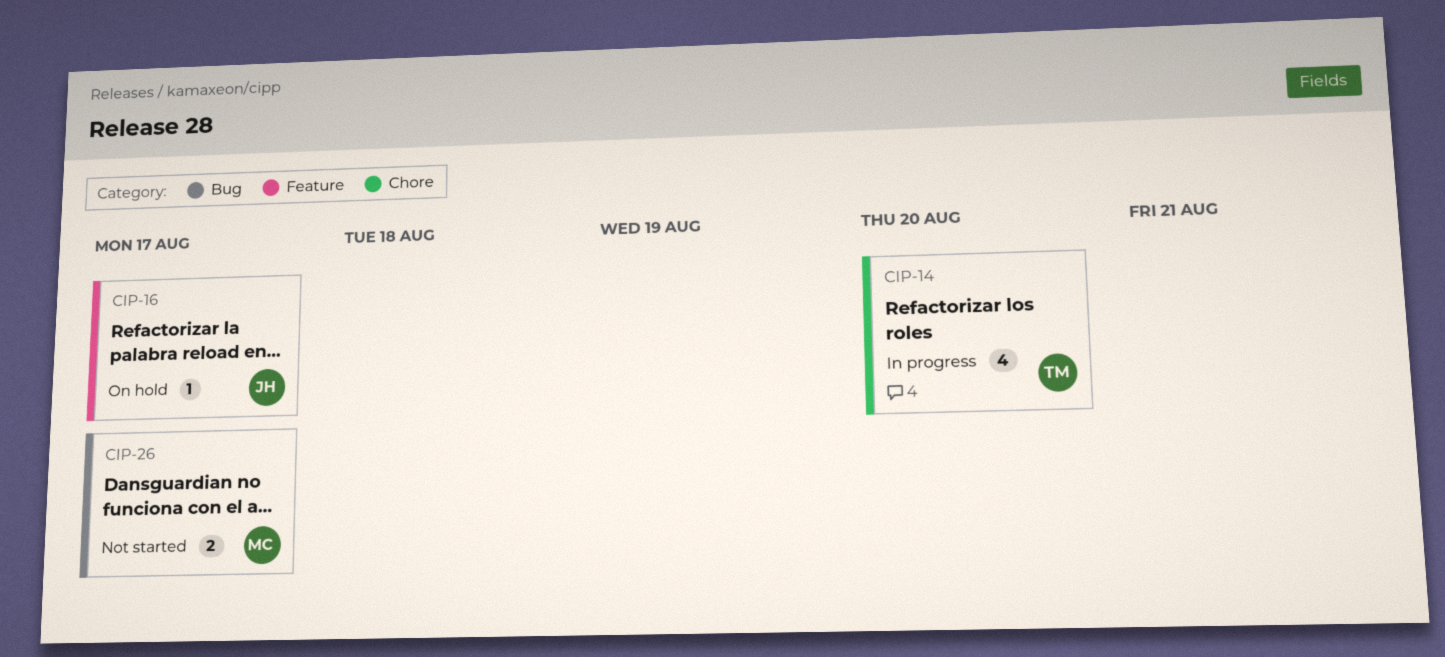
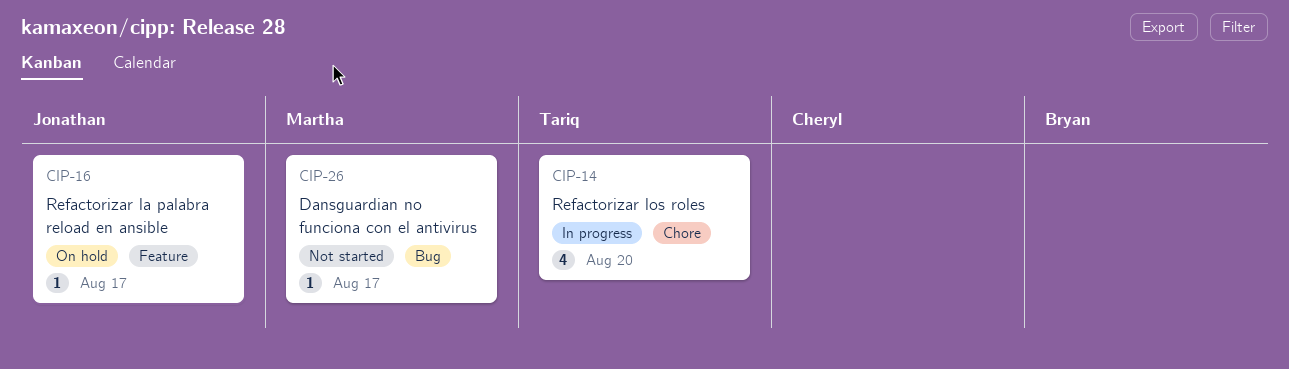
CIP-26, estimate: 2 -> 1

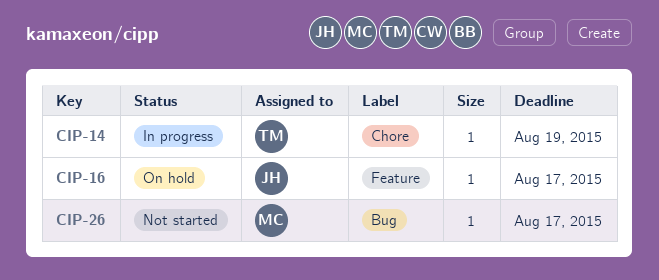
CIP-14, estimate: 4 -> 1
CIP-14, due: Aug 20 -> Aug 19

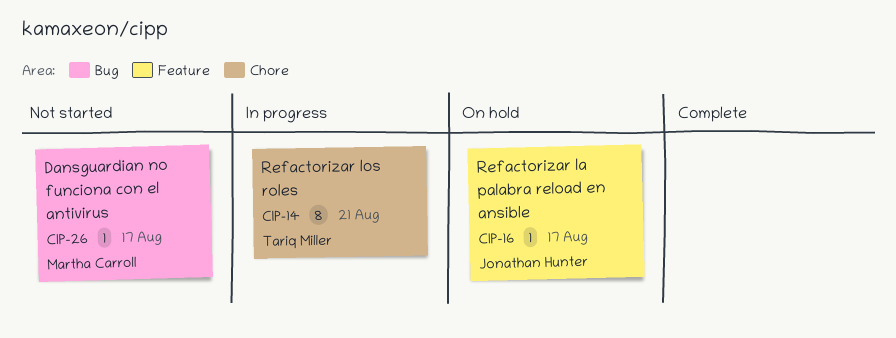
CIP-14, estimate: 1 -> 8
CIP-14, due: Aug 19 -> Aug 21

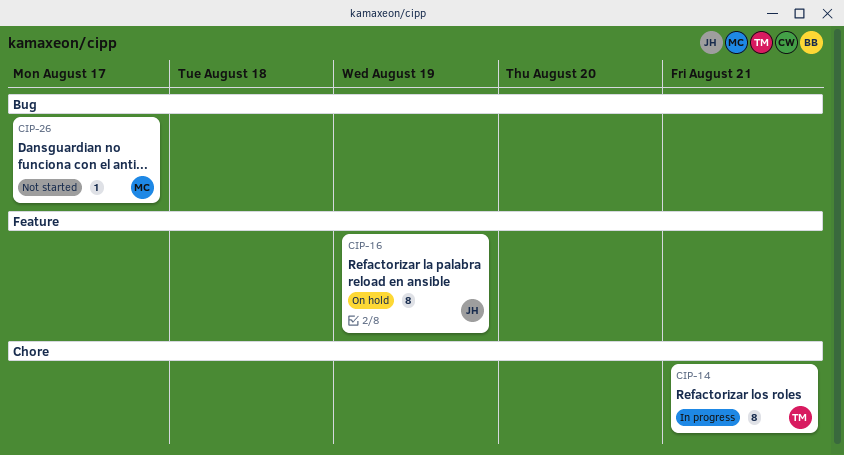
CIP-16, estimate: 1 -> 8
CIP-16, due: Aug 17 -> Aug 19

